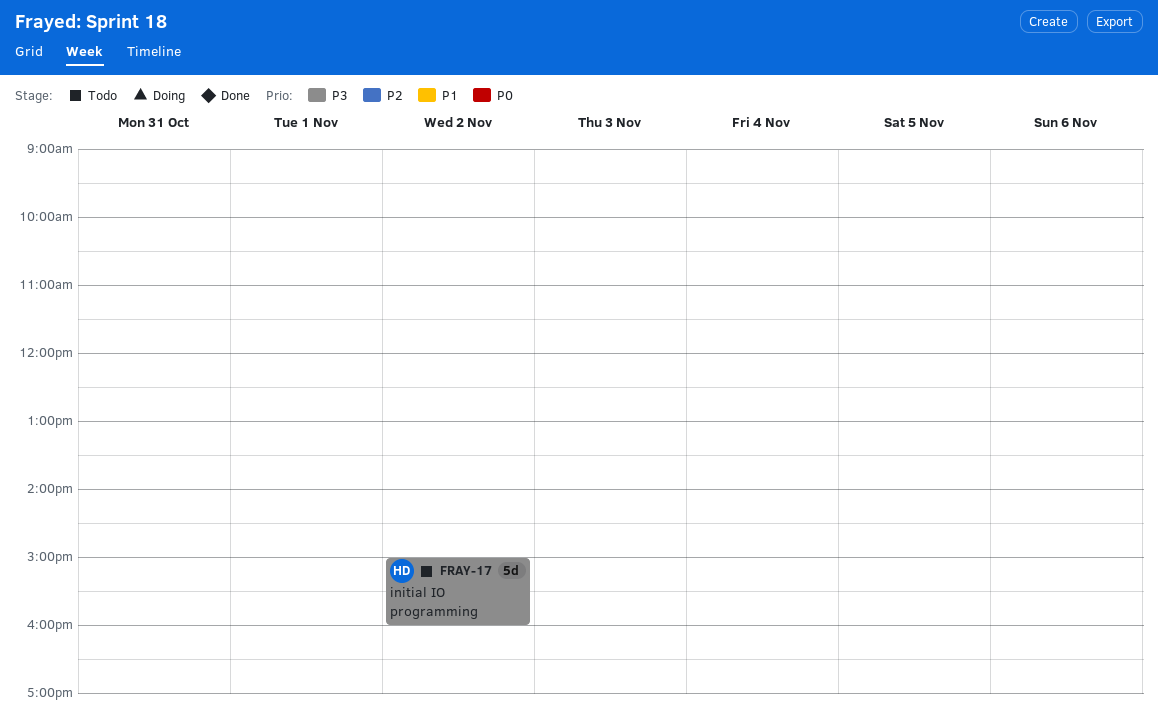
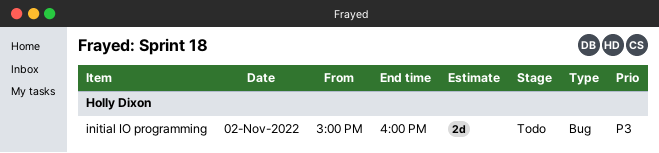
initial IO programming, estimate: 5d -> 2d

